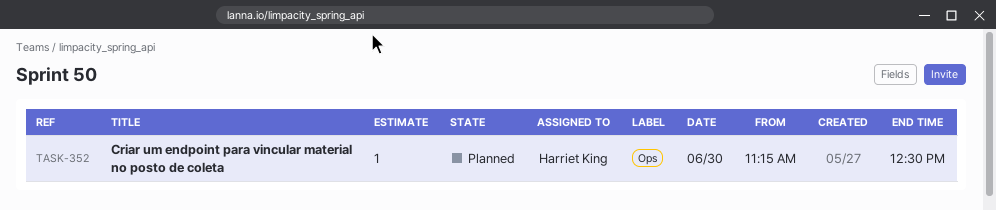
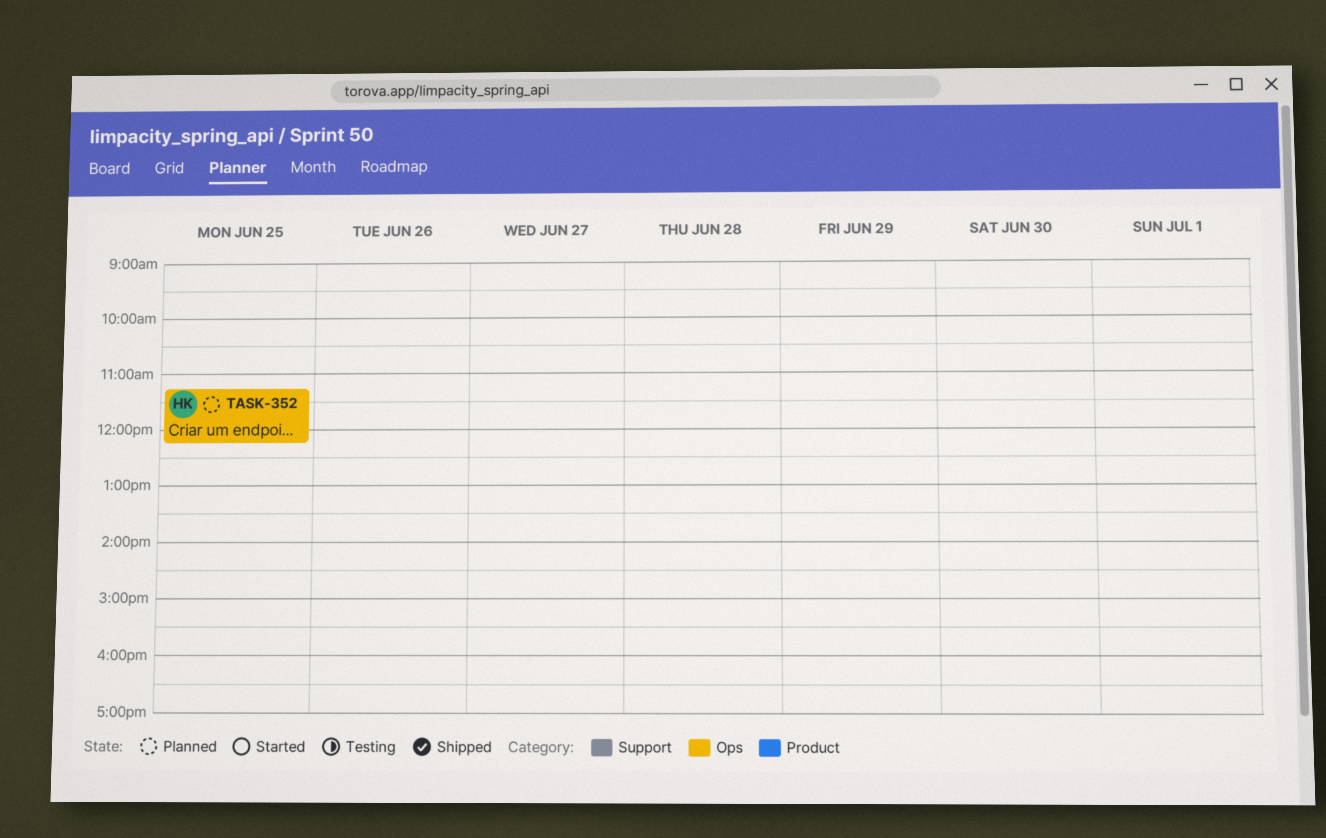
TASK-352, day: Jun 30 -> Jun 25
TASK-352, ends: 12:30 -> 12:15

